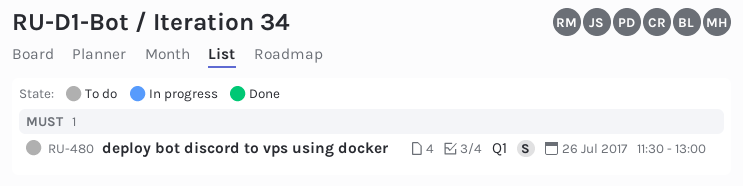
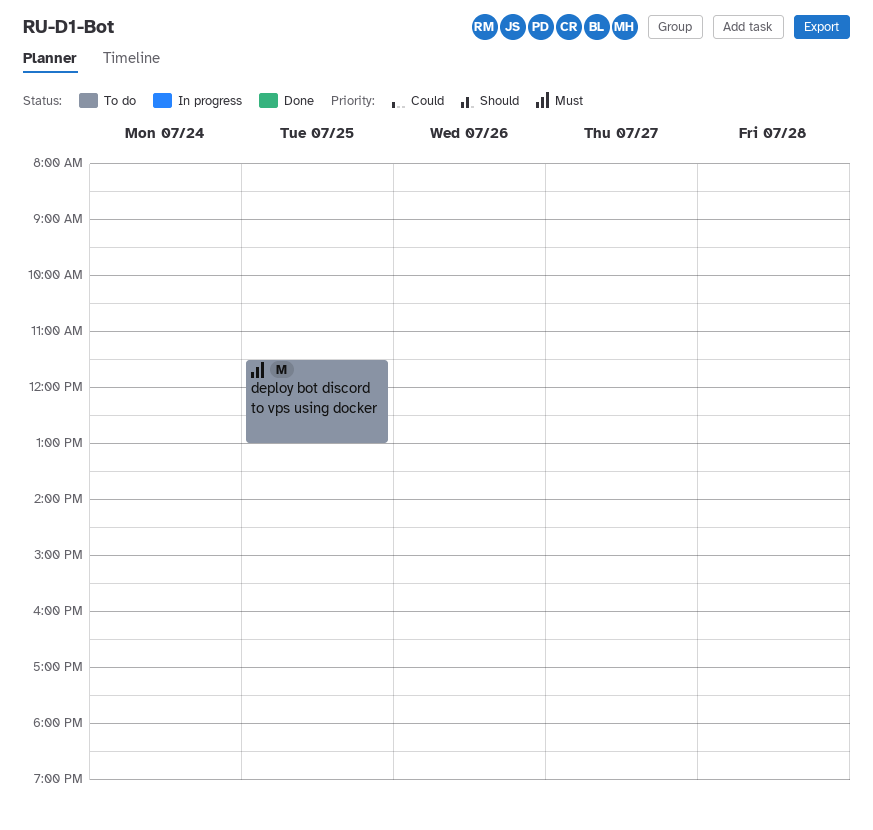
deploy bot discord to vps using docker, estimate: S -> M
deploy bot discord to vps using docker, day: Jul 26 -> Jul 25

